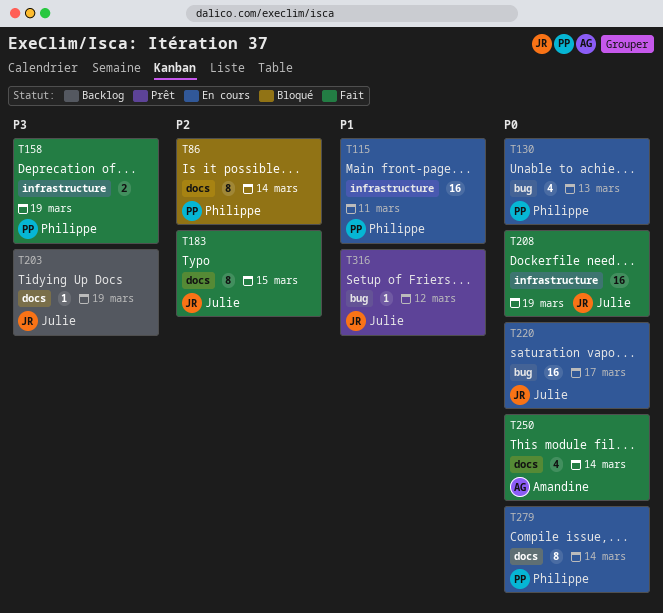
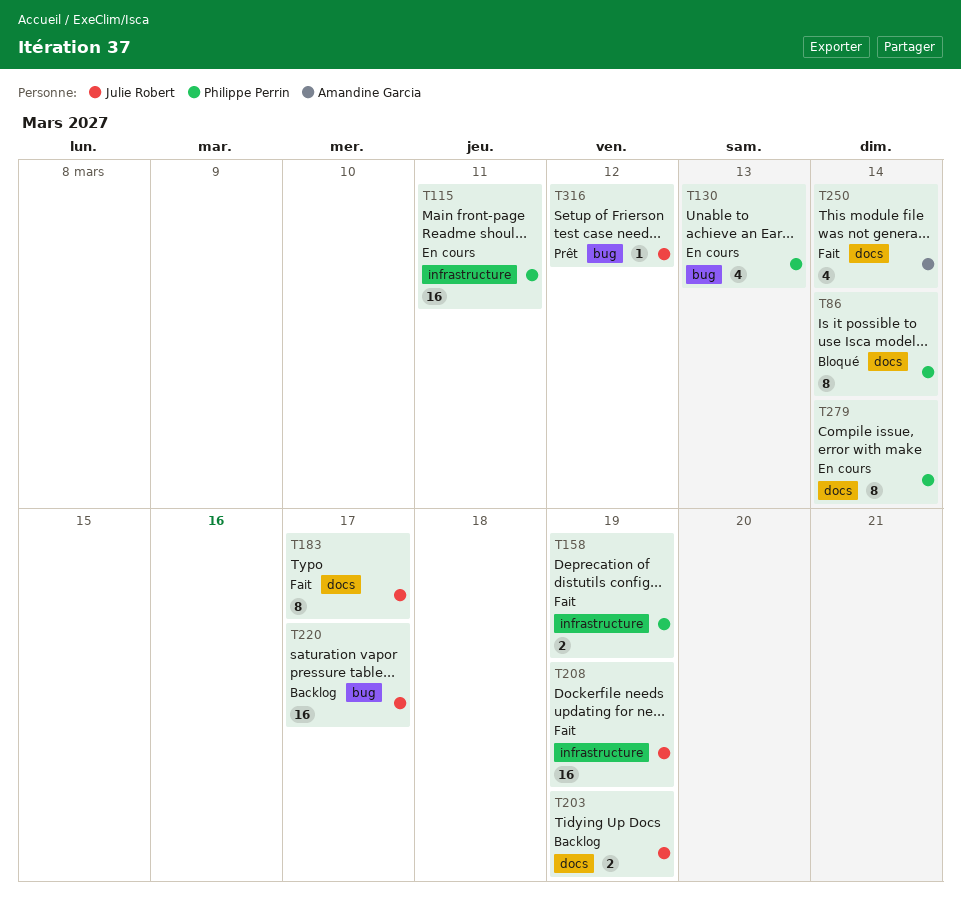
T183, due: Mar 15 -> Mar 17
T203, estimate: 1 -> 2
T220, status: En cours -> Backlog

